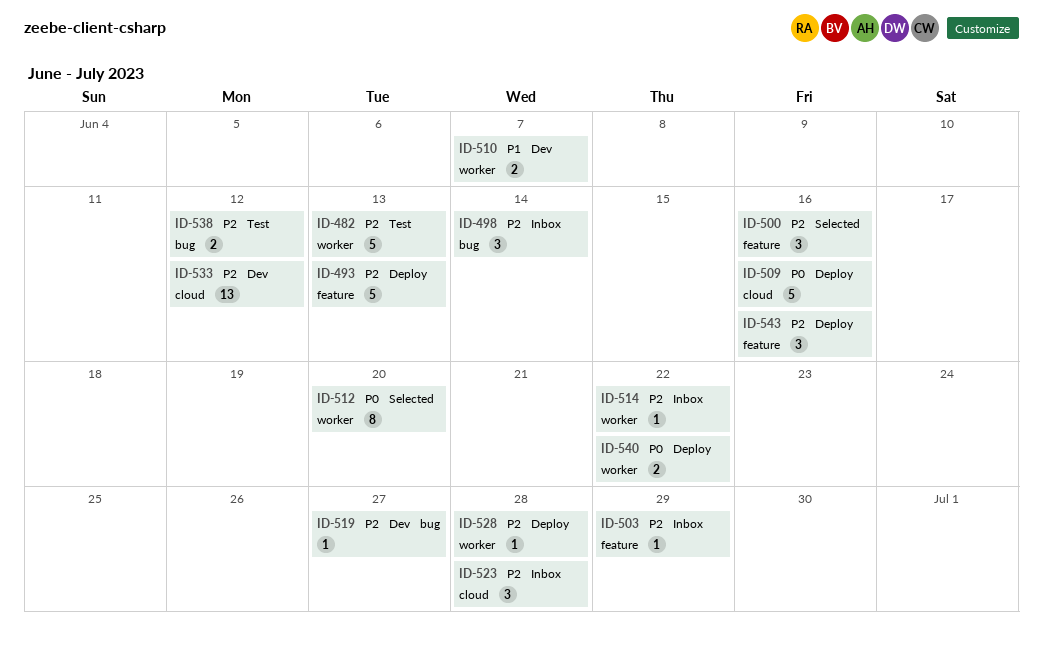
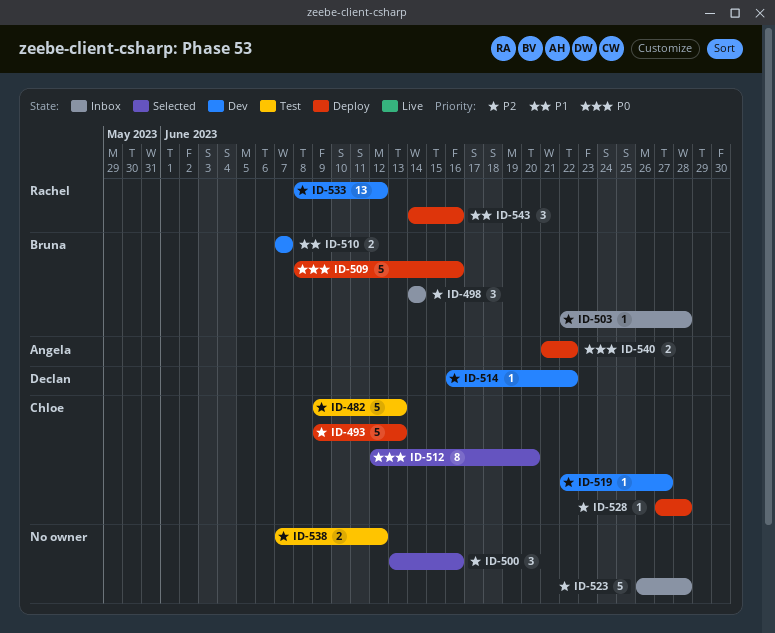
ID-503, due: Jun 29 -> Jun 28
ID-514, status: Inbox -> Dev
ID-523, estimate: 3 -> 5
ID-543, priority: P2 -> P1

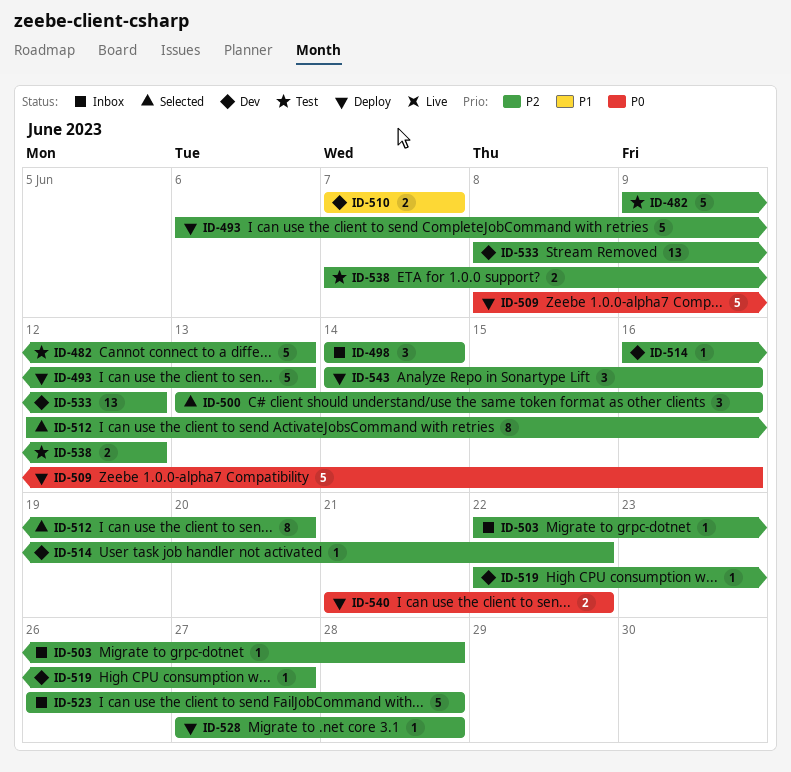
ID-493, start: Jun 9 -> Jun 6
ID-512, priority: P0 -> P2
ID-543, priority: P1 -> P2

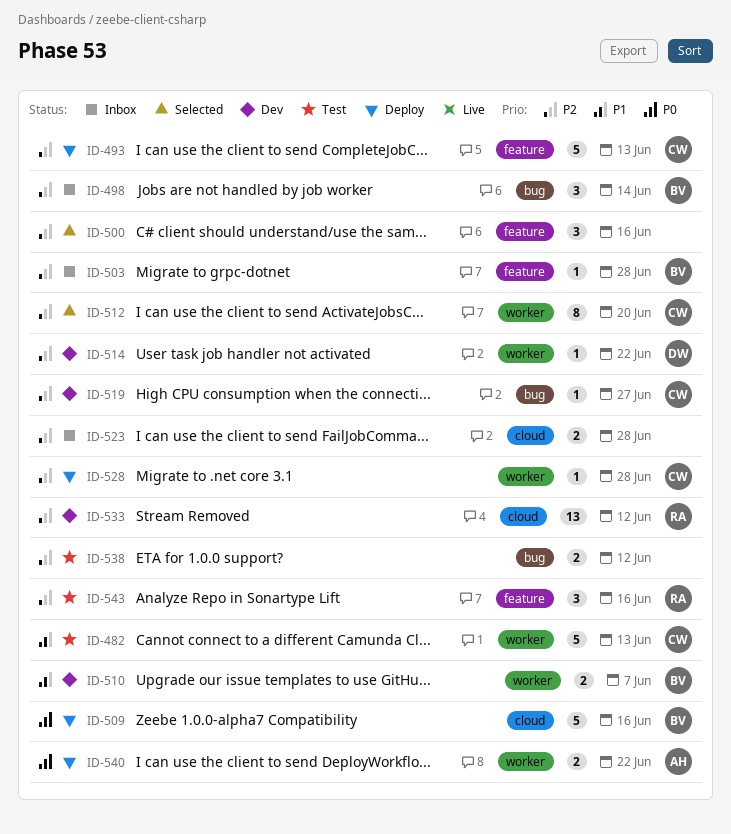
ID-482, priority: P2 -> P1
ID-523, estimate: 5 -> 2
ID-543, status: Deploy -> Test

